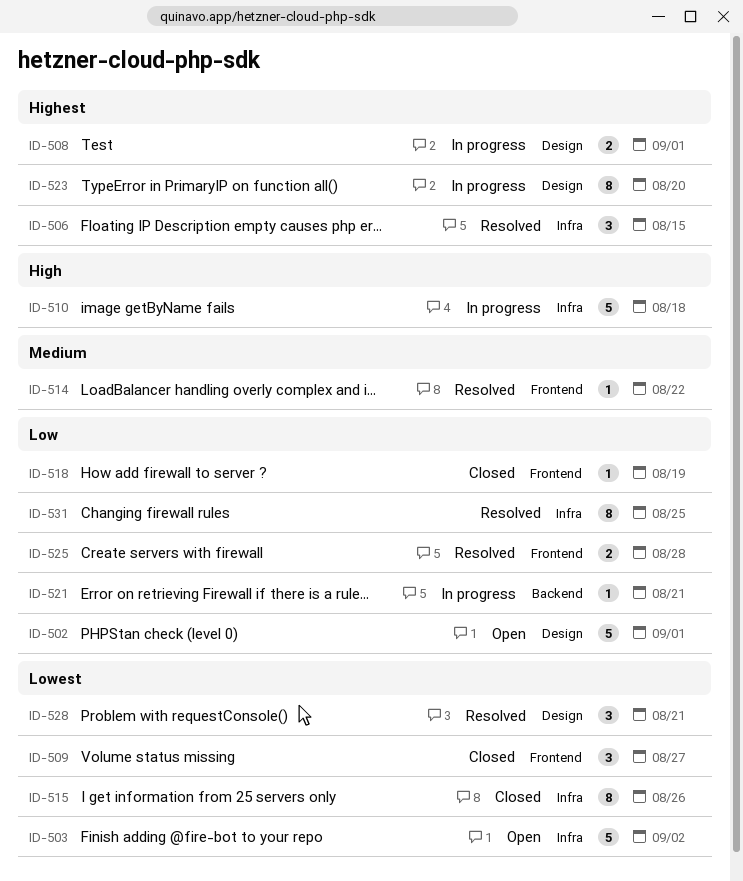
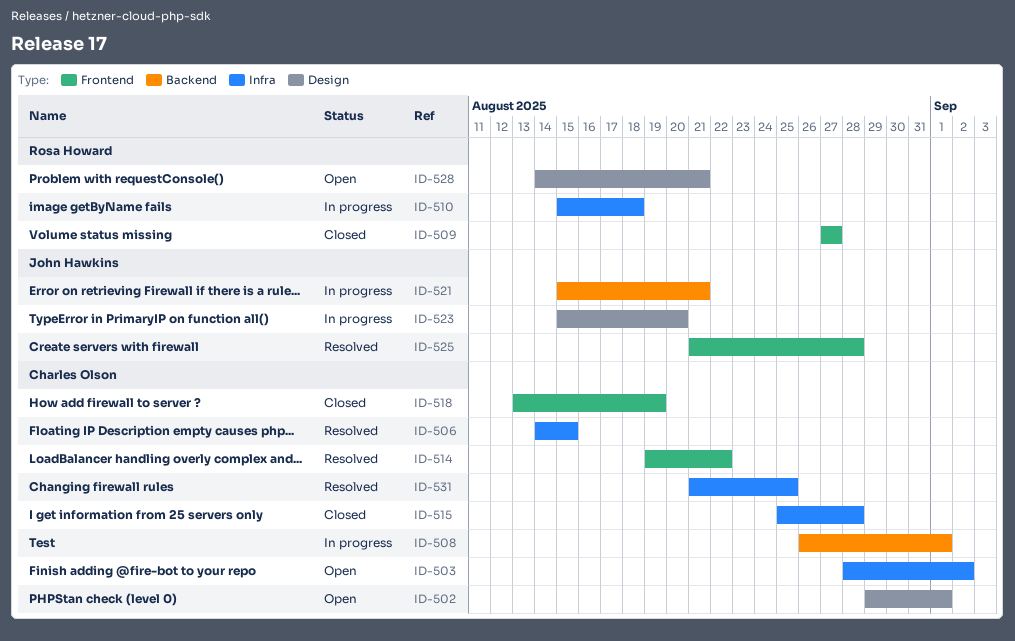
ID-508, label: Design -> Backend
ID-515, due: Aug 26 -> Aug 28
ID-528, status: Resolved -> Open

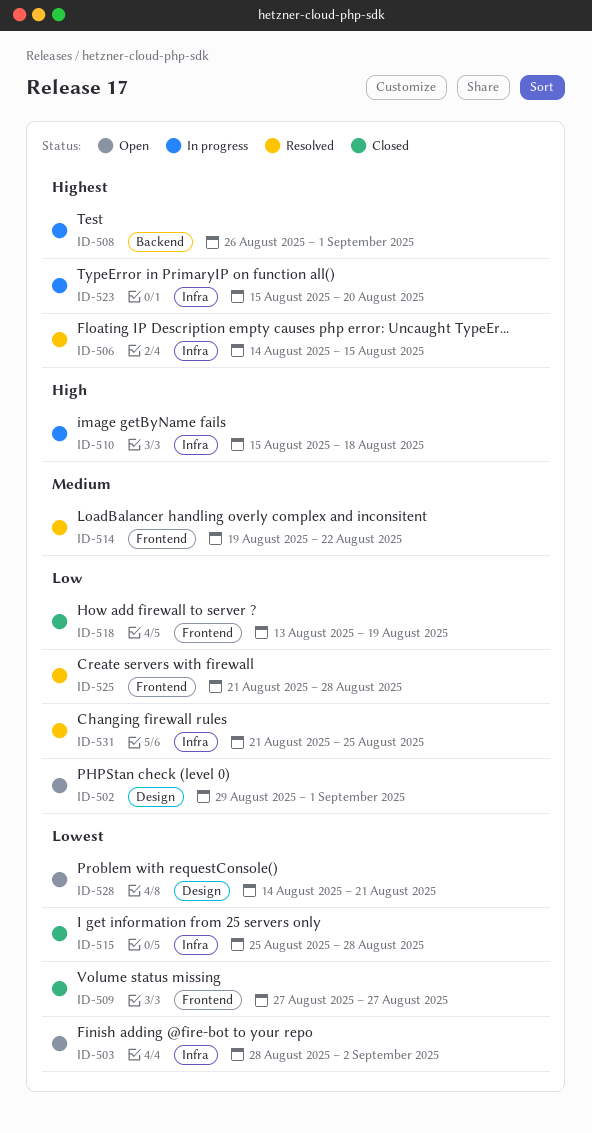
ID-521: present -> none
ID-523, label: Design -> Infra

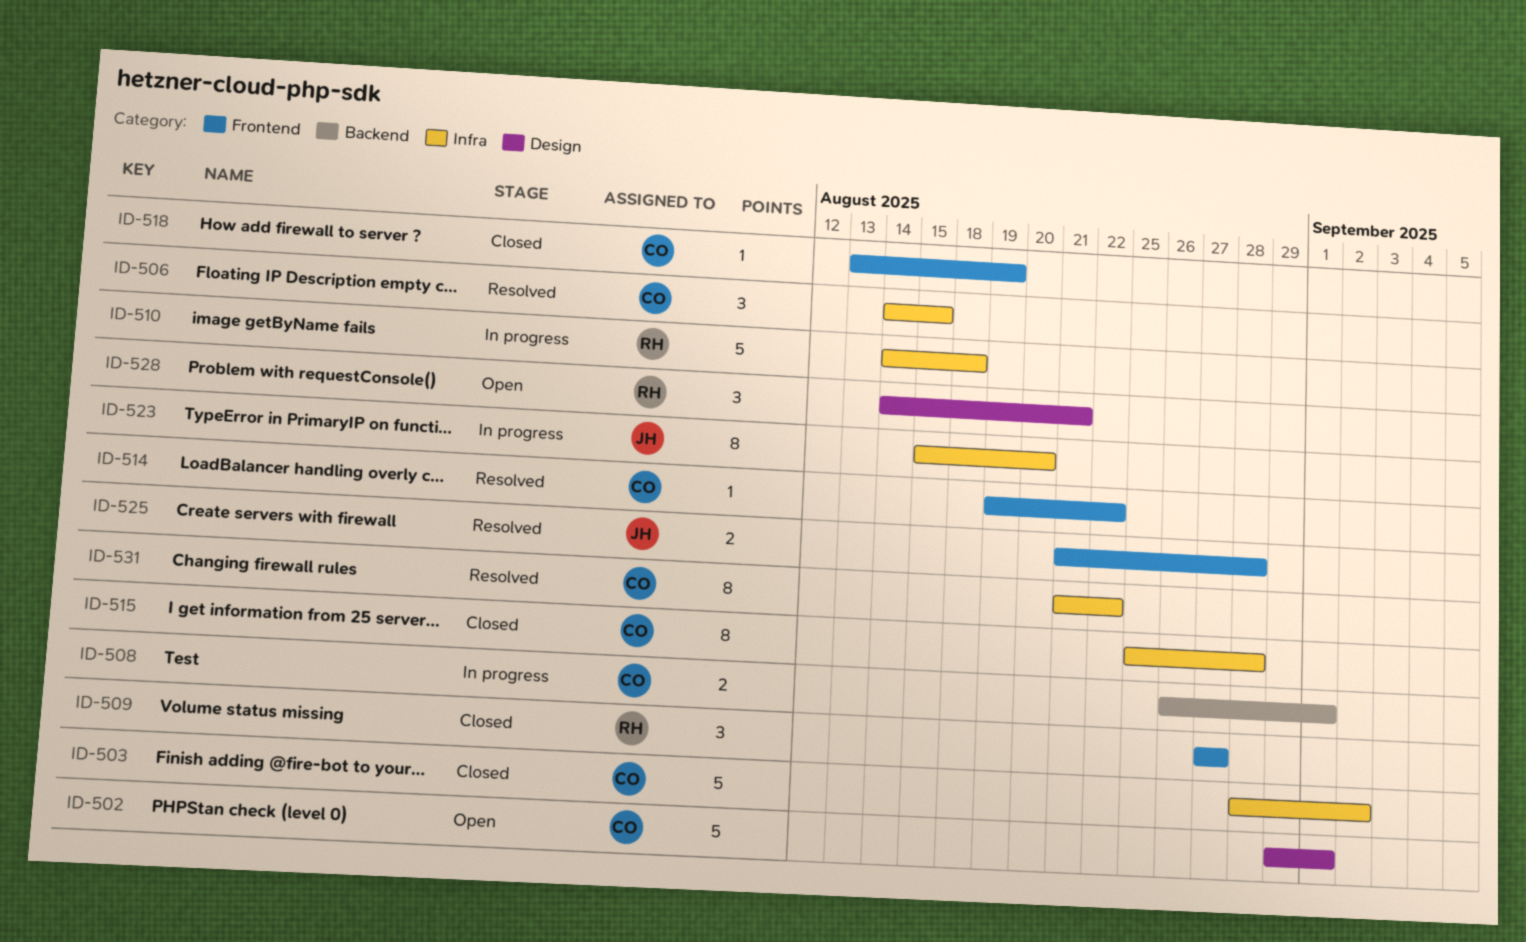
ID-503, status: Open -> Closed
ID-510, start: Aug 15 -> Aug 14
ID-531, due: Aug 25 -> Aug 22

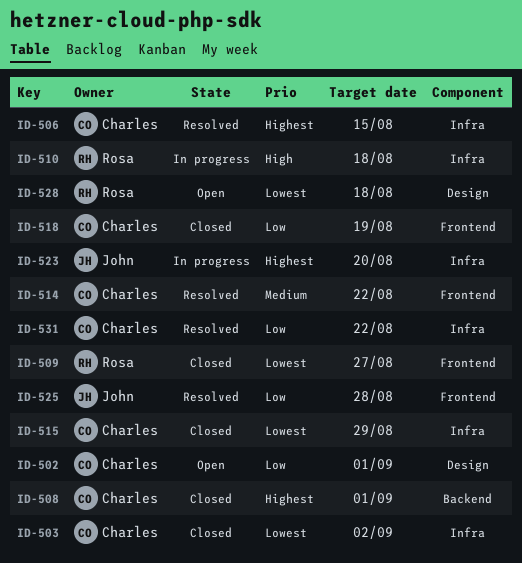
ID-508, status: In progress -> Closed
ID-515, due: Aug 28 -> Aug 29
ID-528, due: Aug 21 -> Aug 18

